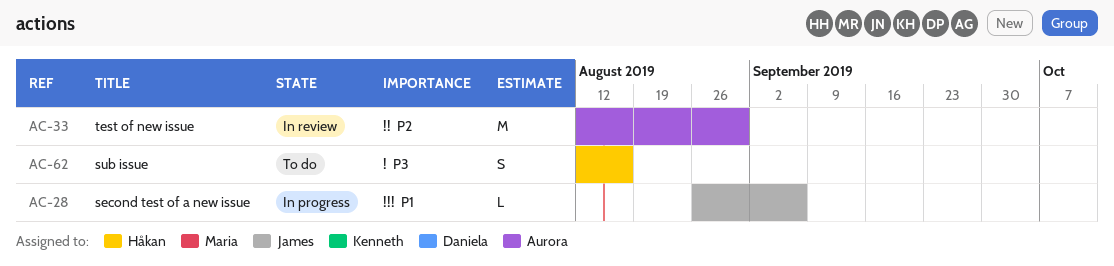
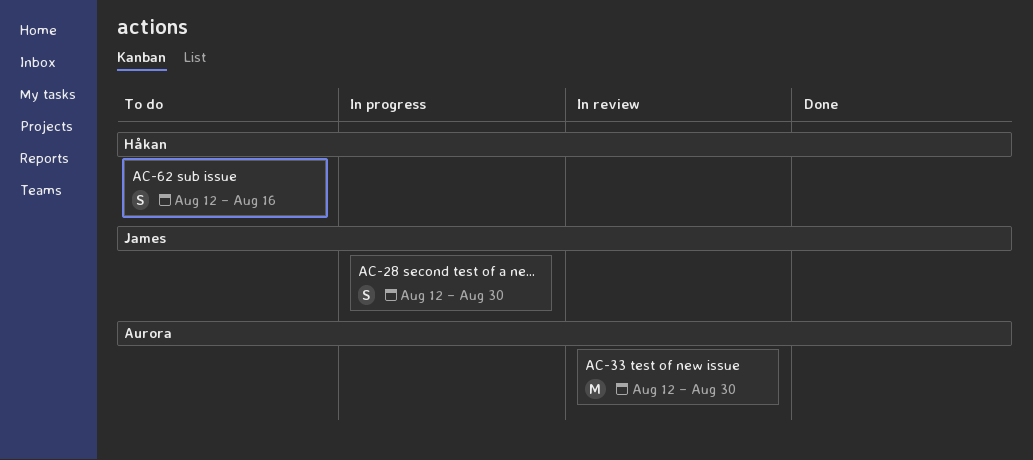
AC-28, estimate: L -> S
AC-28, start: Aug 26 -> Aug 12
AC-28, due: Sep 6 -> Aug 30

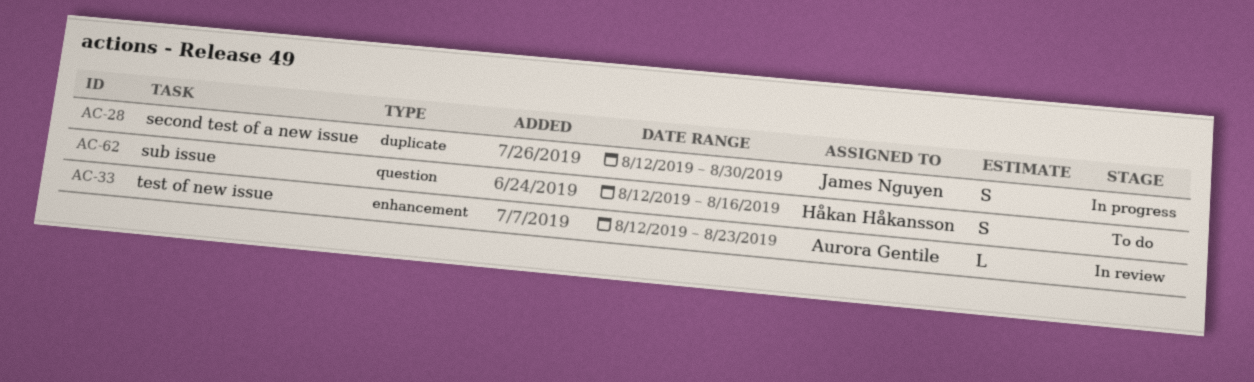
AC-33, estimate: M -> L
AC-33, due: Aug 30 -> Aug 23

